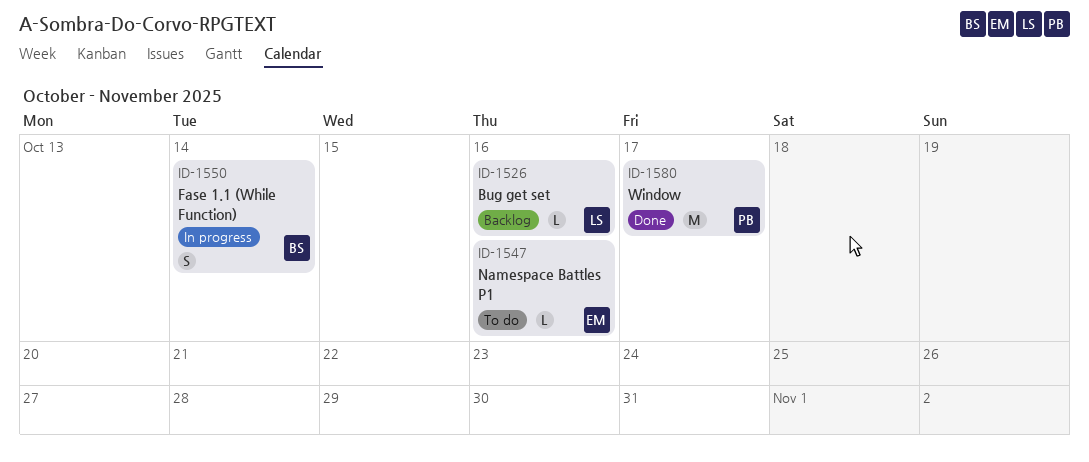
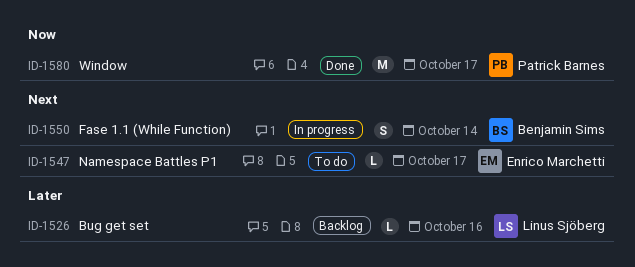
ID-1547, due: Oct 16 -> Oct 17

